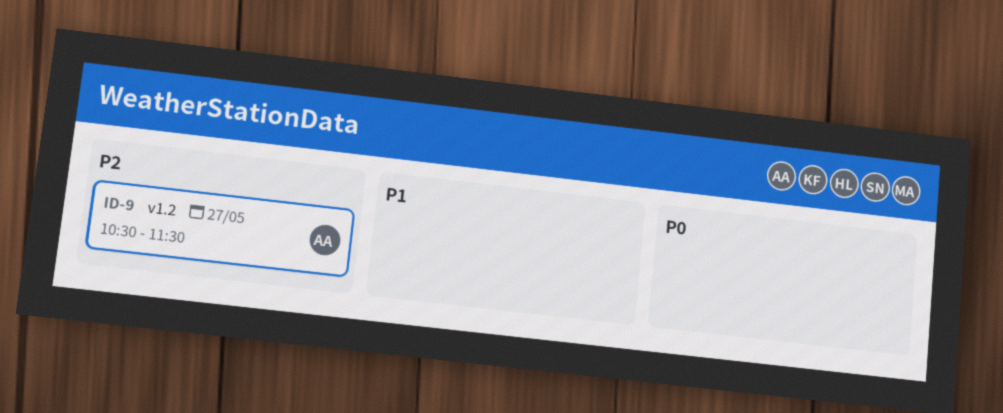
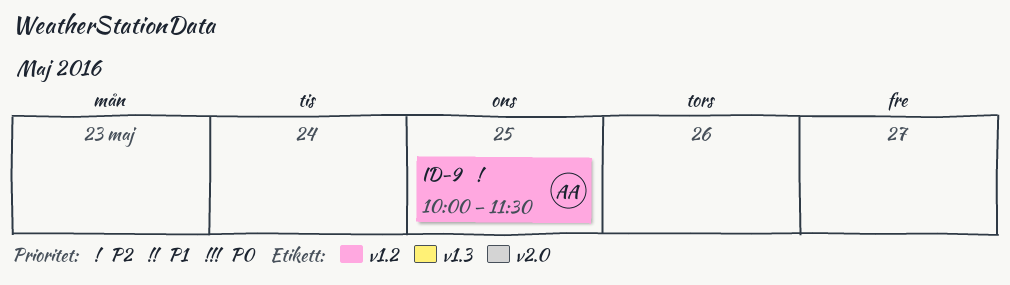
ID-9, day: May 27 -> May 25
ID-9, begins: 10:30 -> 10:00

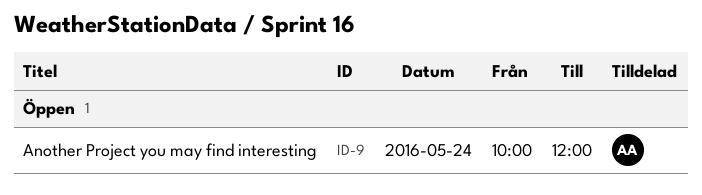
ID-9, day: May 25 -> May 24
ID-9, ends: 11:30 -> 12:00

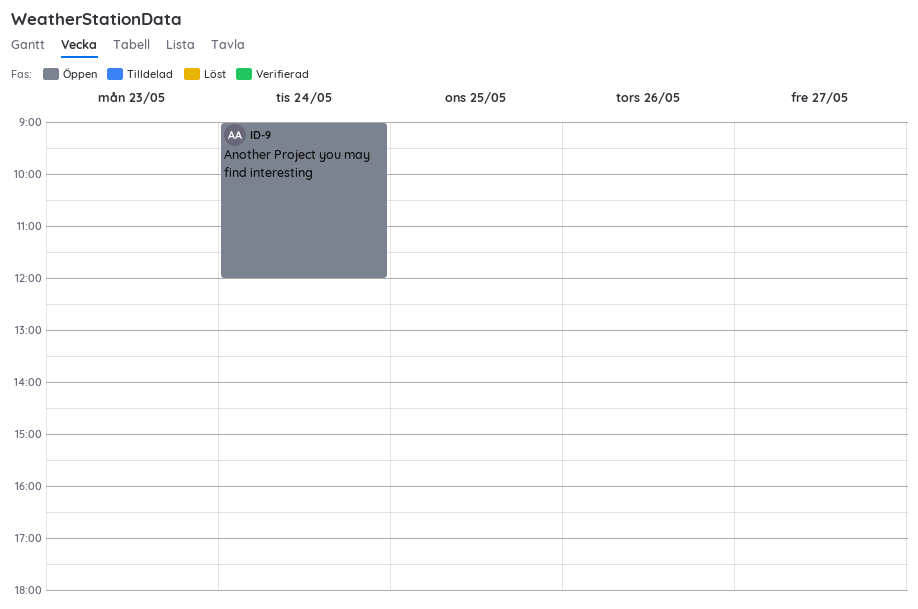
ID-9, begins: 10:00 -> 09:00

